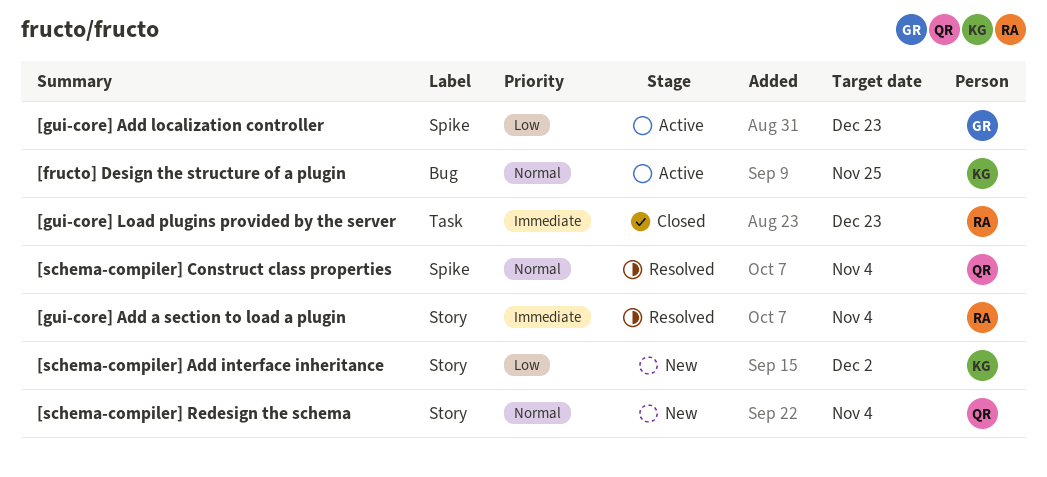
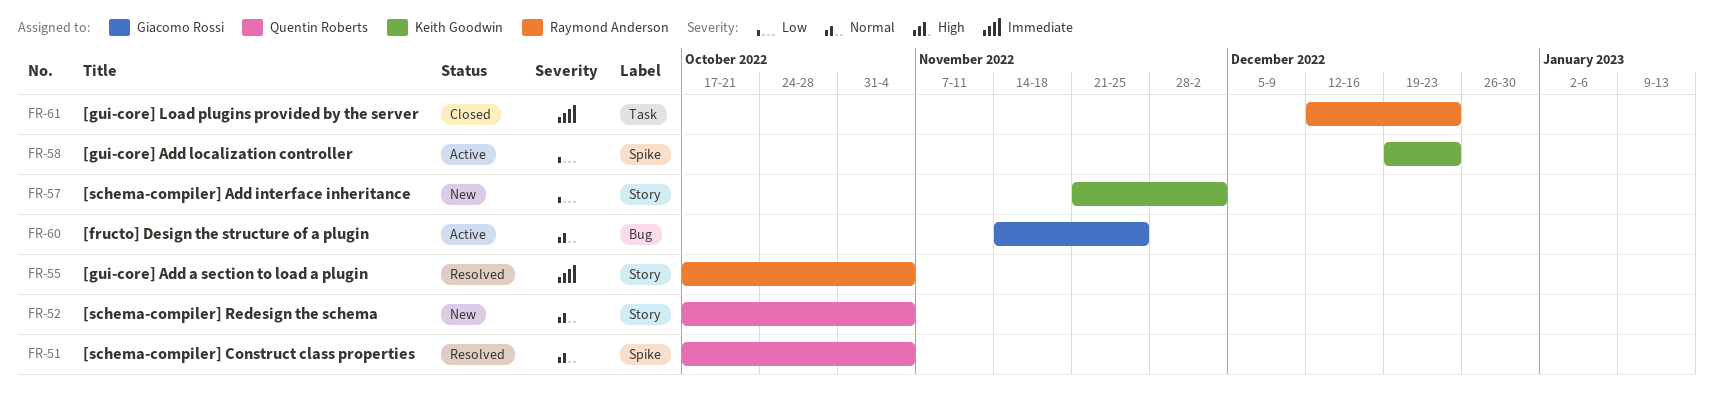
[fructo] Design the structure of a plugin, owner: Keith Goodwin -> Giacomo Rossi
[gui-core] Add localization controller, owner: Giacomo Rossi -> Keith Goodwin

